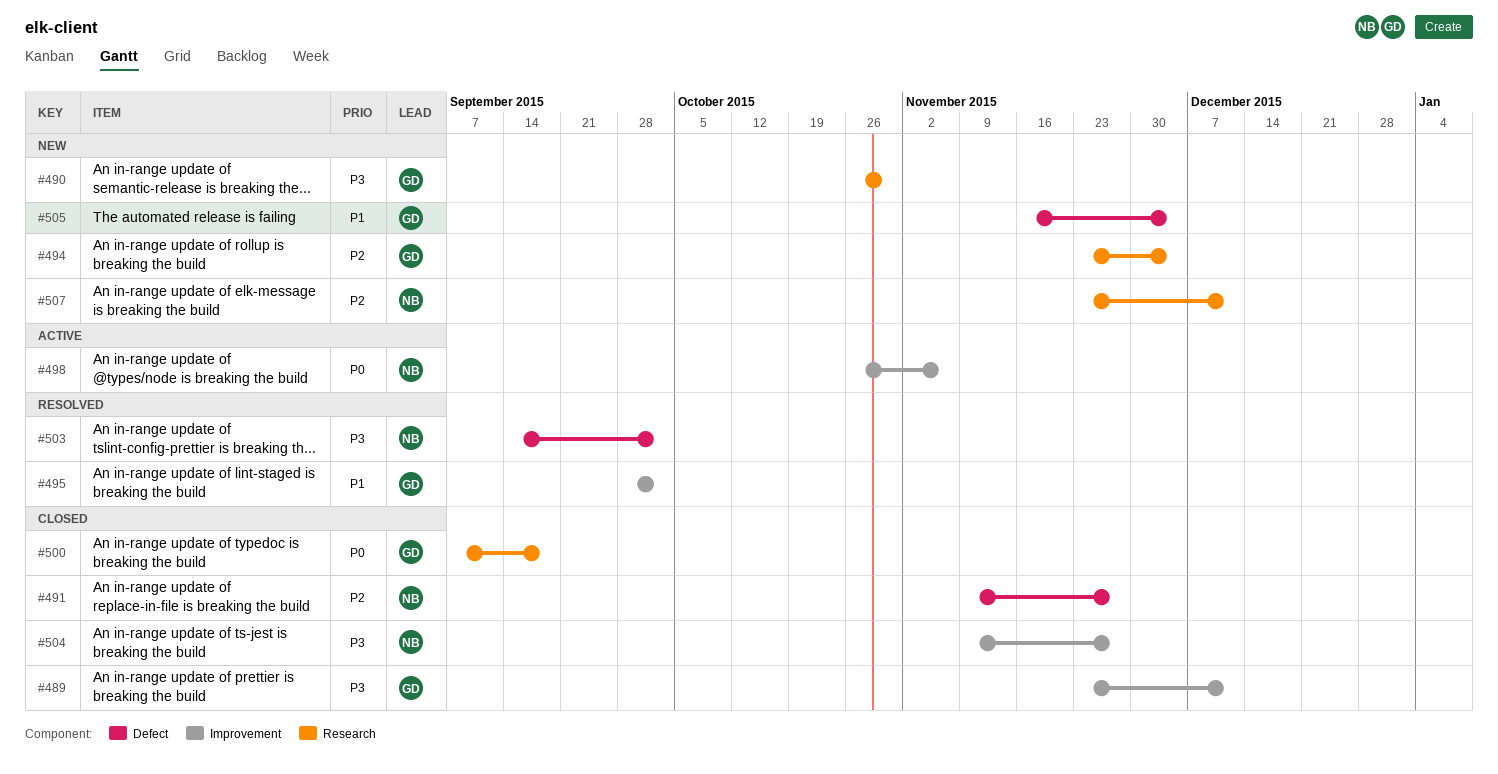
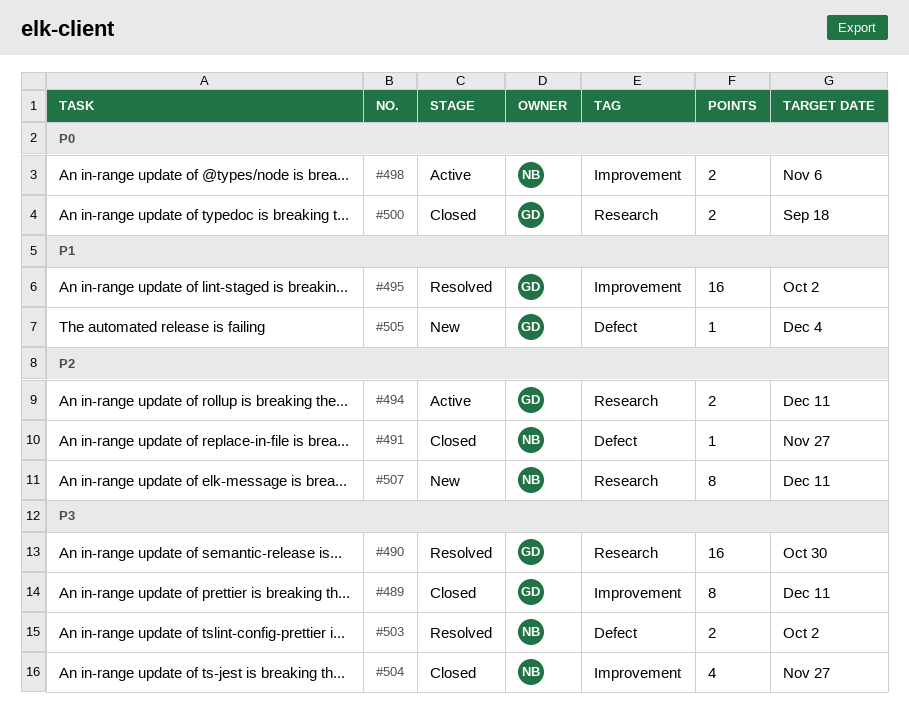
#490, status: New -> Resolved
#494, status: New -> Active
#494, due: Dec 4 -> Dec 11

